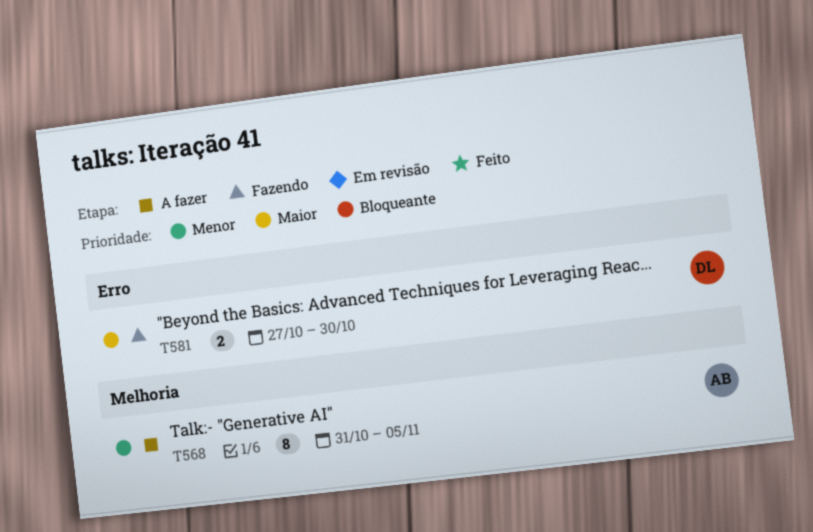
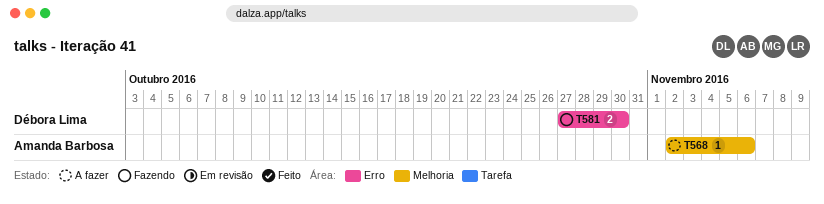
T568, estimate: 8 -> 1
T568, start: Oct 31 -> Nov 2
T568, due: Nov 5 -> Nov 6

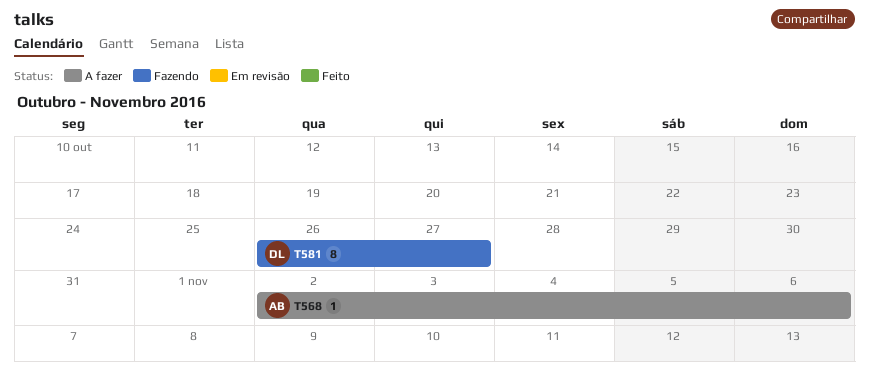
T581, estimate: 2 -> 8
T581, start: Oct 27 -> Oct 26
T581, due: Oct 30 -> Oct 27

